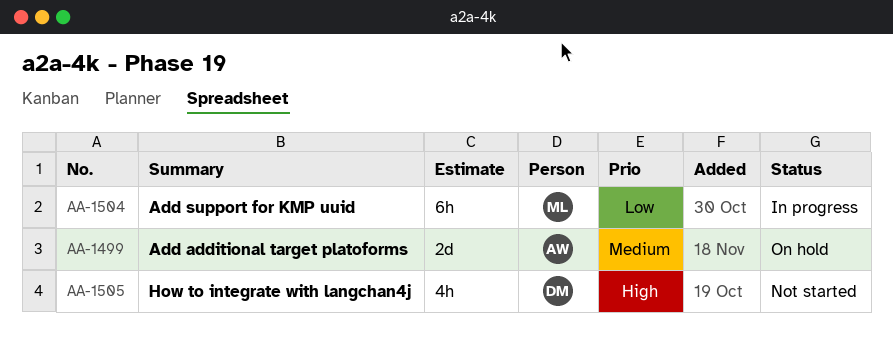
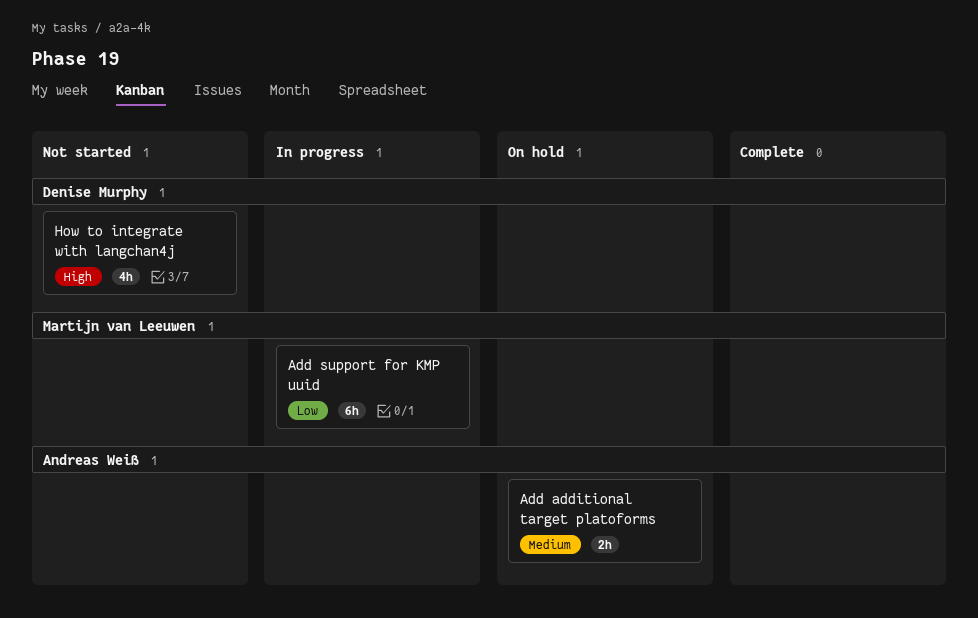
Add additional target platoforms, estimate: 2d -> 2h

